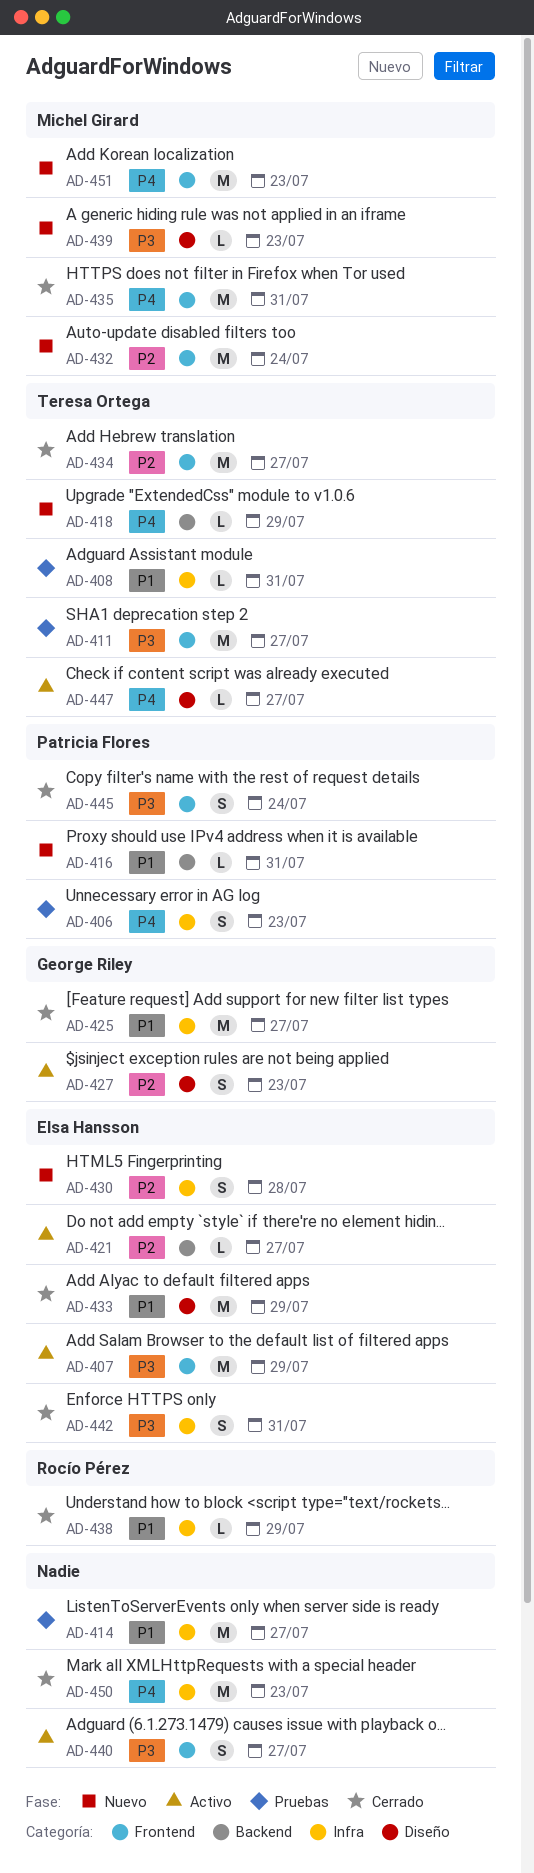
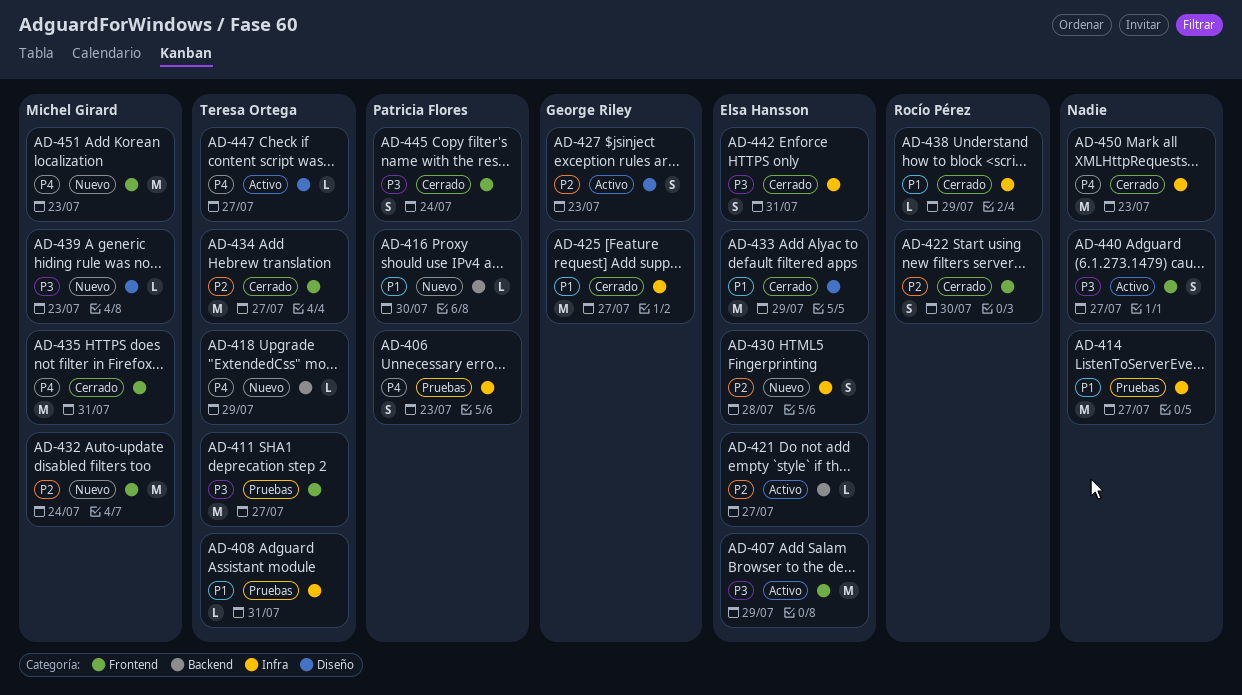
AD-416, due: Jul 31 -> Jul 30
AD-422: none -> present

